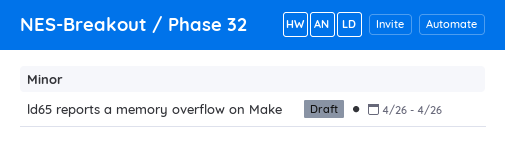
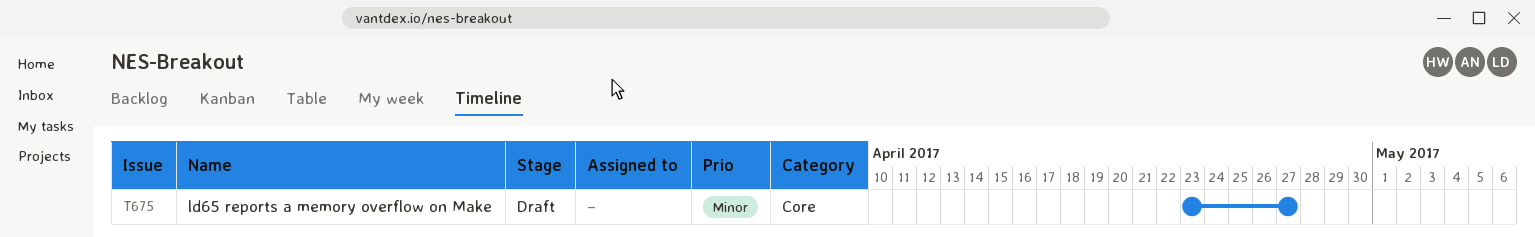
ld65 reports a memory overflow on Make, start: Apr 26 -> Apr 23
ld65 reports a memory overflow on Make, due: Apr 26 -> Apr 27

